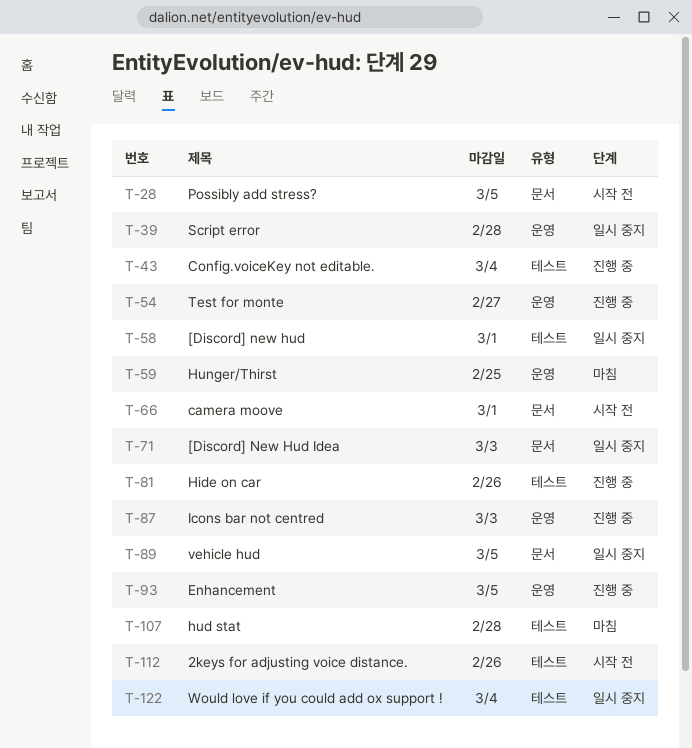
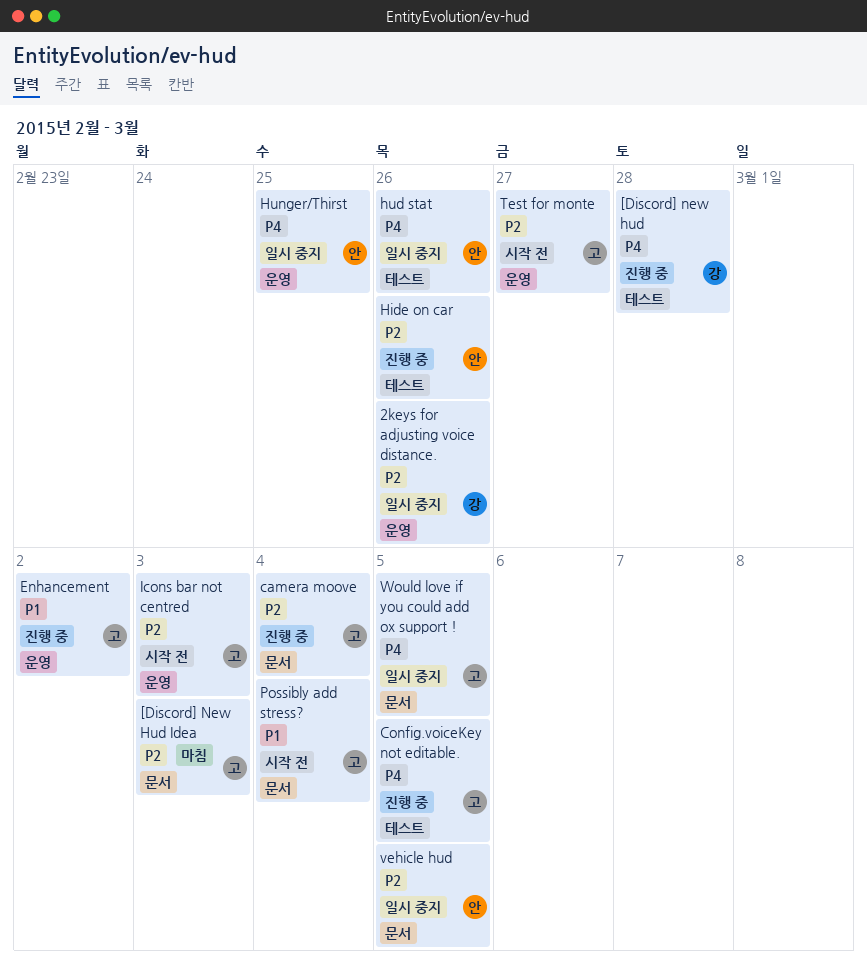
2keys for adjusting voice distance., status: 시작 전 -> 일시 중지
2keys for adjusting voice distance., label: 테스트 -> 운영
[Discord] new hud, status: 일시 중지 -> 진행 중
[Discord] new hud, due: Mar 1 -> Feb 28
[Discord] New Hud Idea, status: 일시 중지 -> 마침
camera moove, status: 시작 전 -> 진행 중
camera moove, due: Mar 1 -> Mar 4
Config.voiceKey not editable., due: Mar 4 -> Mar 5
Enhancement, due: Mar 5 -> Mar 2
hud stat, status: 마침 -> 일시 중지
hud stat, due: Feb 28 -> Feb 26
Hunger/Thirst, status: 마침 -> 일시 중지
Icons bar not centred, status: 진행 중 -> 시작 전
Possibly add stress?, due: Mar 5 -> Mar 4
Script error: present -> none
Test for monte, status: 진행 중 -> 시작 전
Would love if you could add ox support !, label: 테스트 -> 문서
Would love if you could add ox support !, due: Mar 4 -> Mar 5

